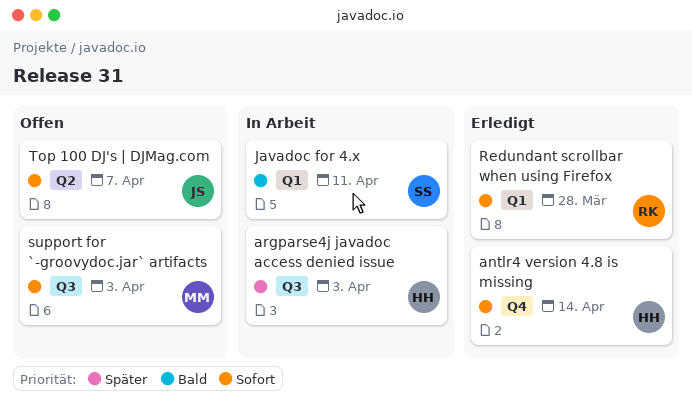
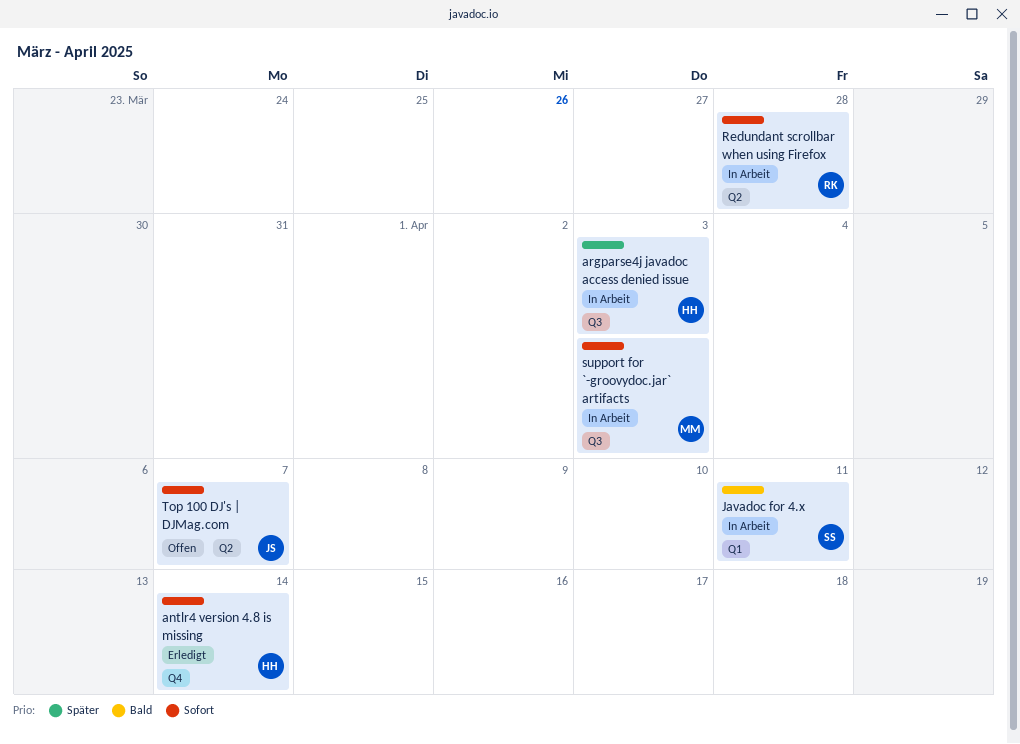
Redundant scrollbar when using Firefox, status: Erledigt -> In Arbeit
Redundant scrollbar when using Firefox, label: Q1 -> Q2
support for `-groovydoc.jar` artifacts, status: Offen -> In Arbeit

